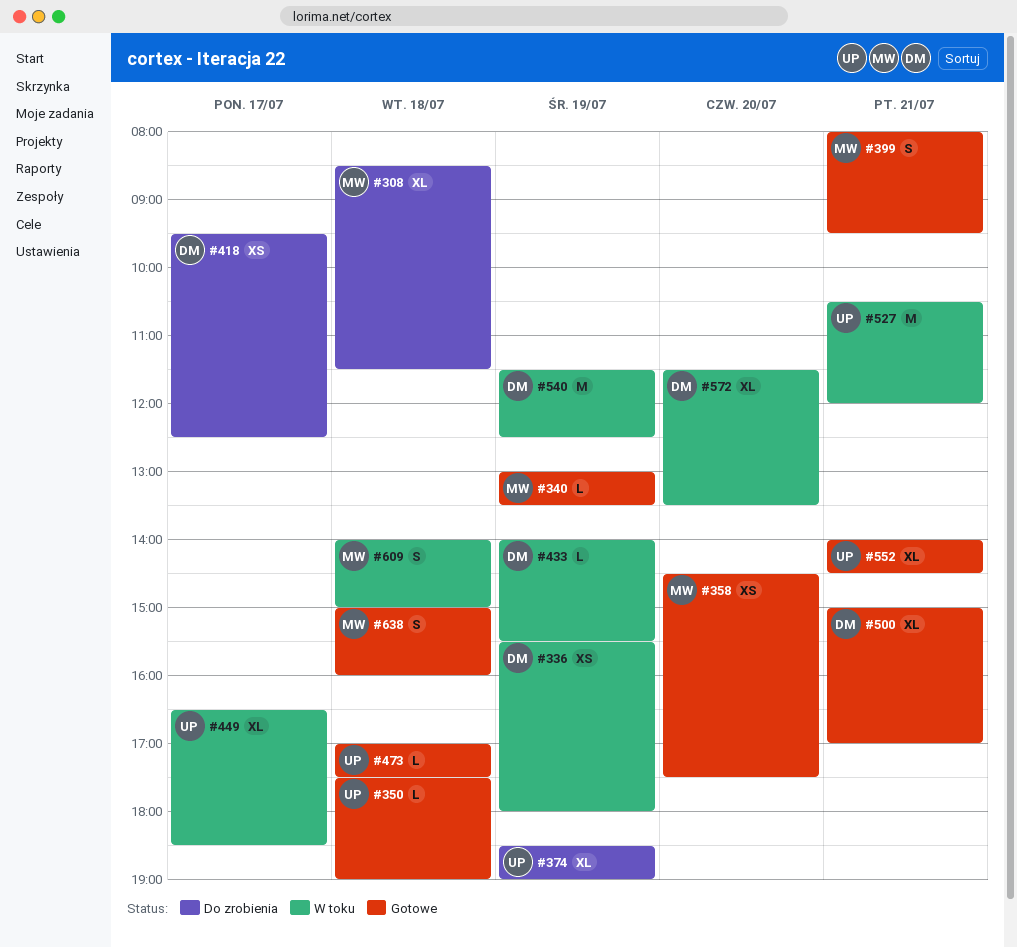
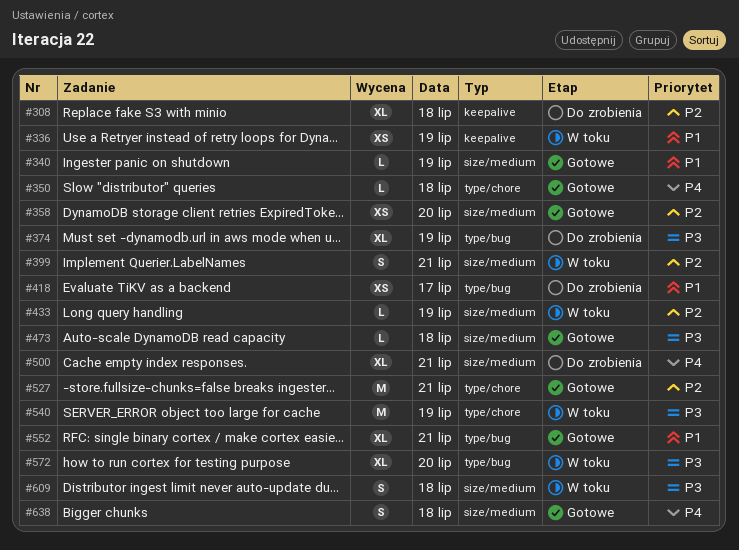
#399, status: Gotowe -> W toku
#449: present -> none
#500, status: Gotowe -> Do zrobienia
#527, status: W toku -> Gotowe

